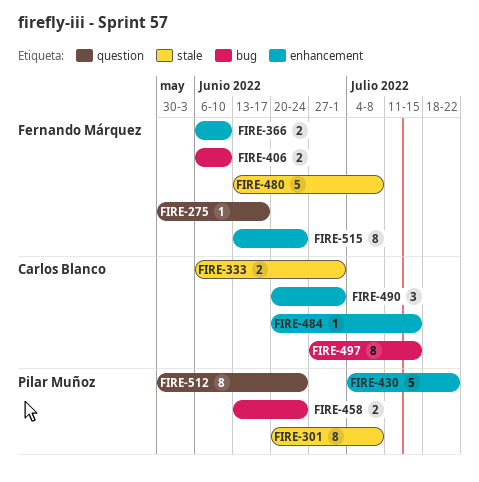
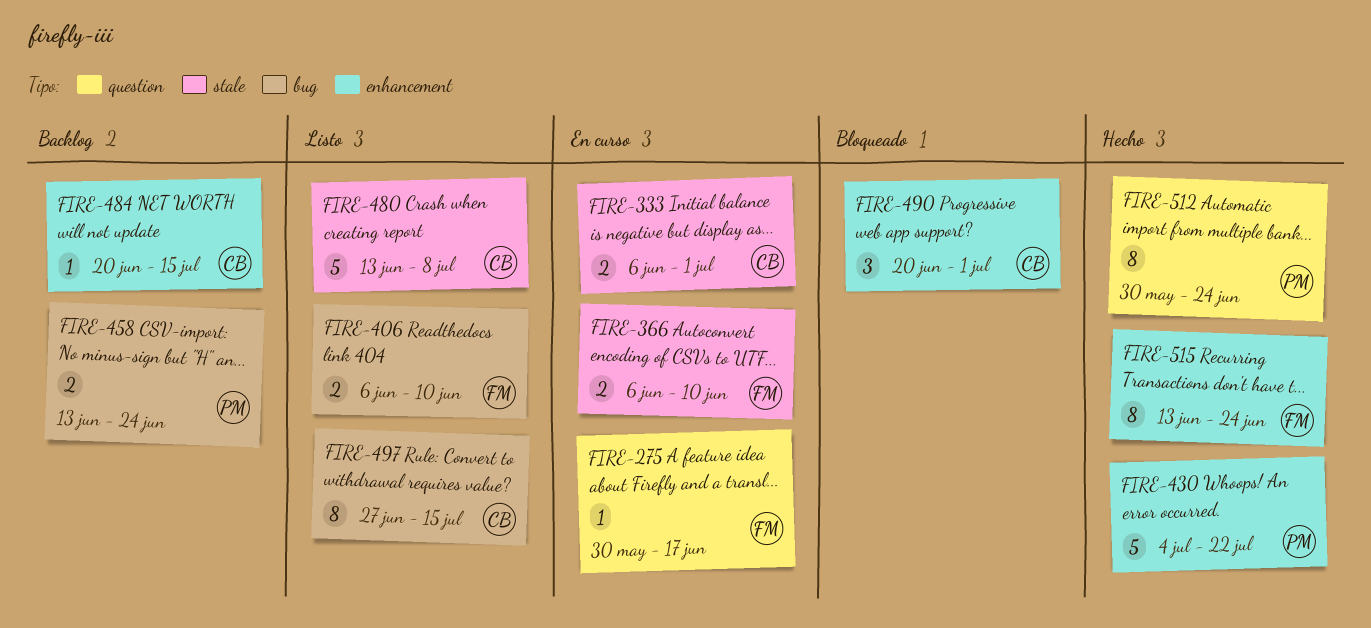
FIRE-301: present -> none
FIRE-366, label: enhancement -> stale
FIRE-480, owner: Fernando Márquez -> Carlos Blanco

